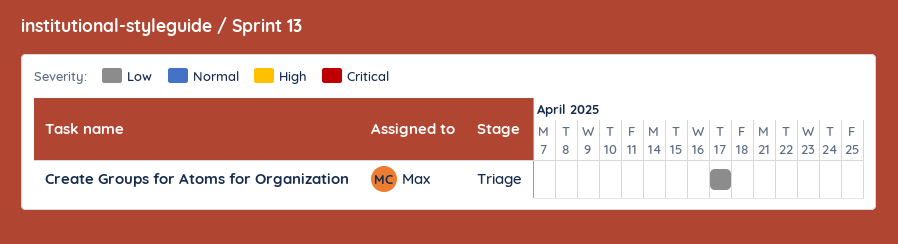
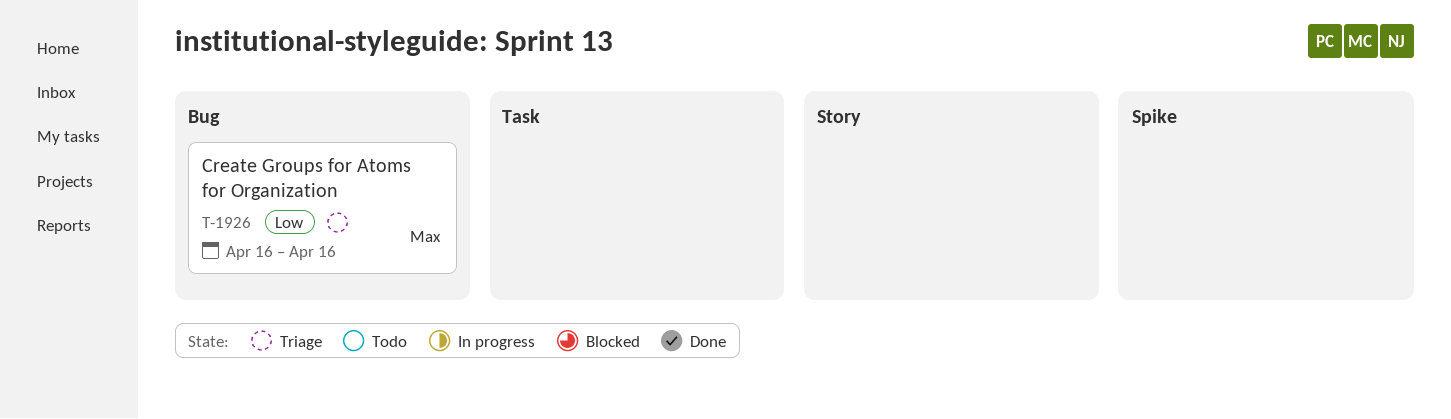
Create Groups for Atoms for Organization, start: Apr 17 -> Apr 16
Create Groups for Atoms for Organization, due: Apr 17 -> Apr 16

